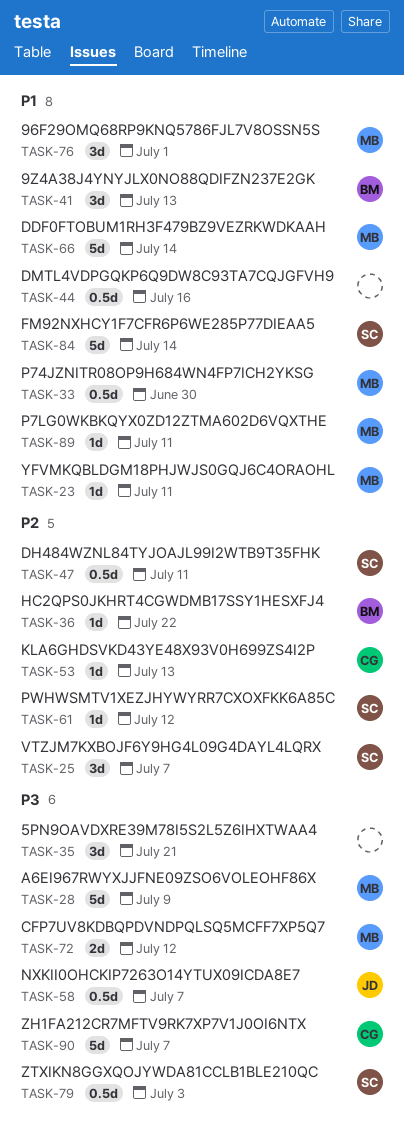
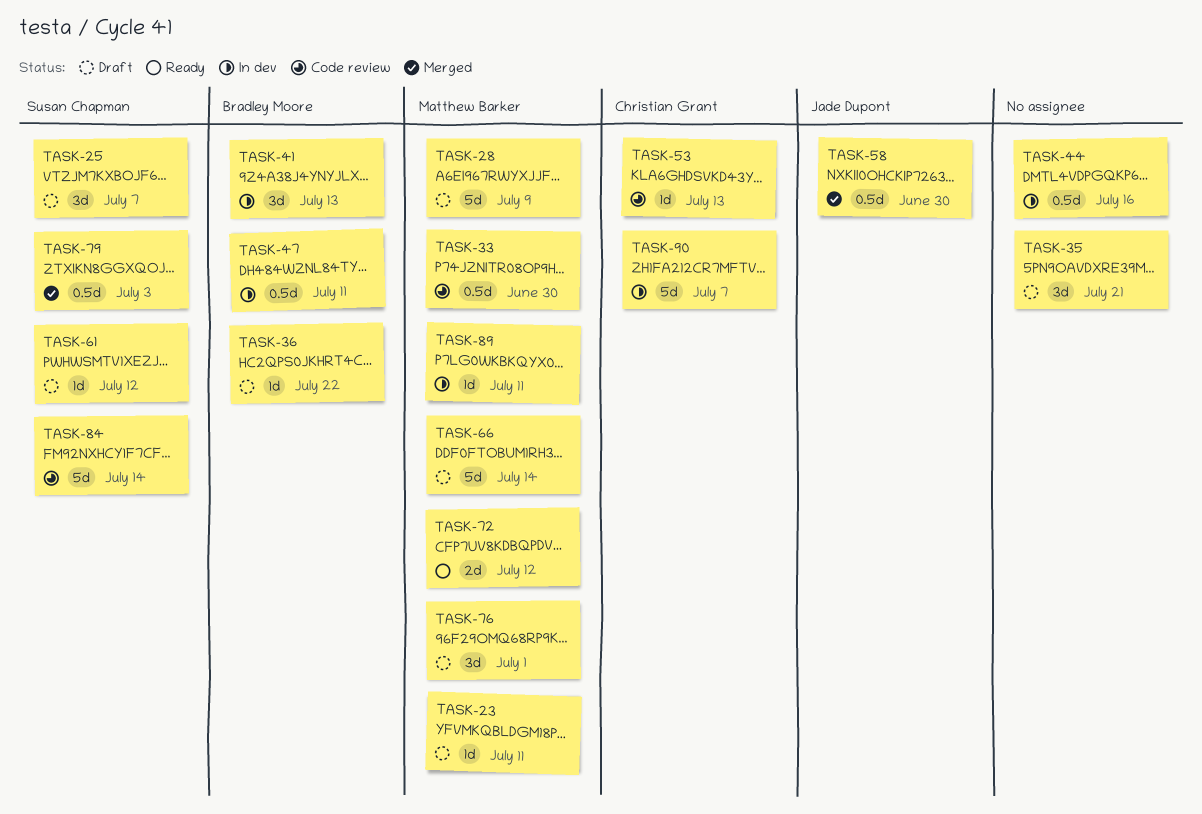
TASK-47, owner: Susan Chapman -> Bradley Moore
TASK-58, due: Jul 7 -> Jun 30

